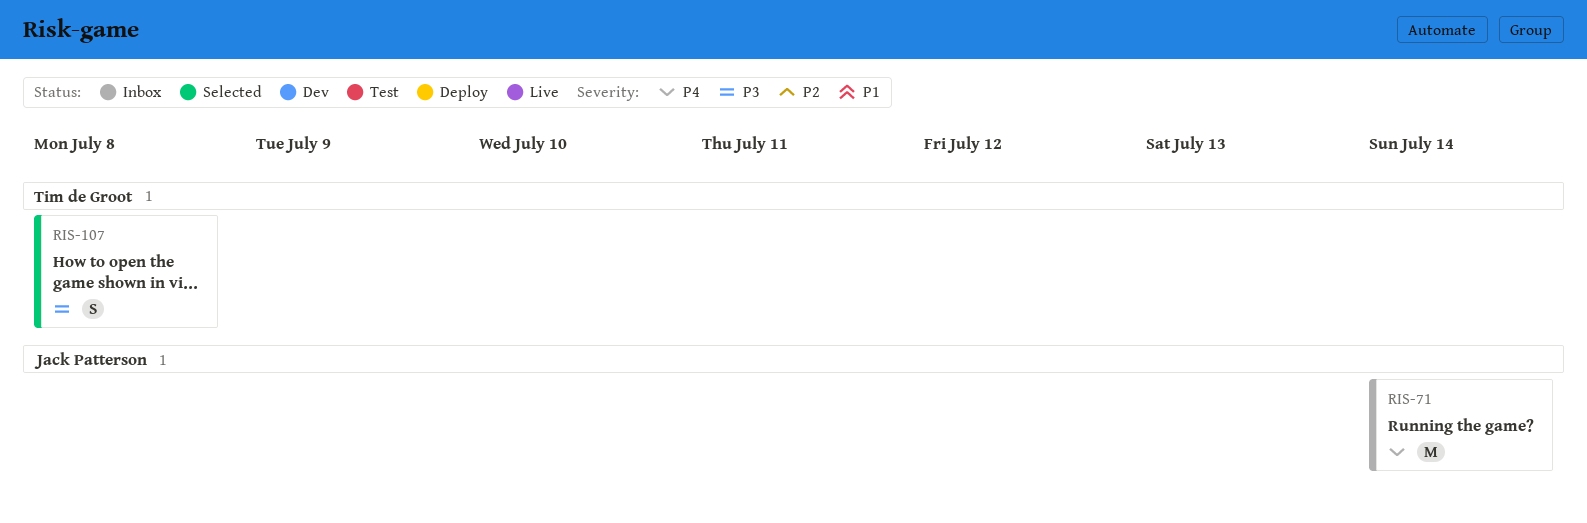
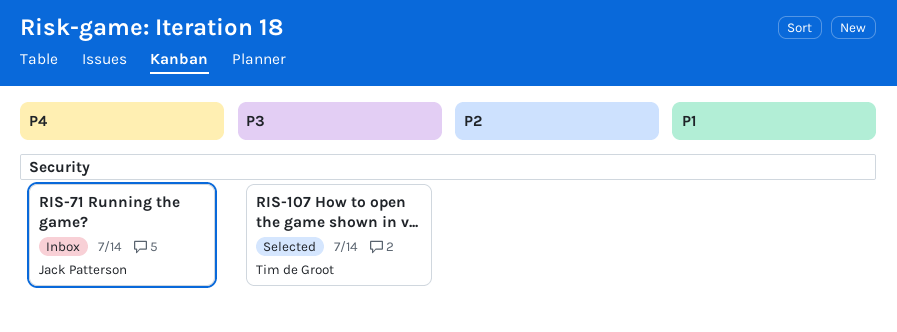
RIS-107, due: Jul 8 -> Jul 14

